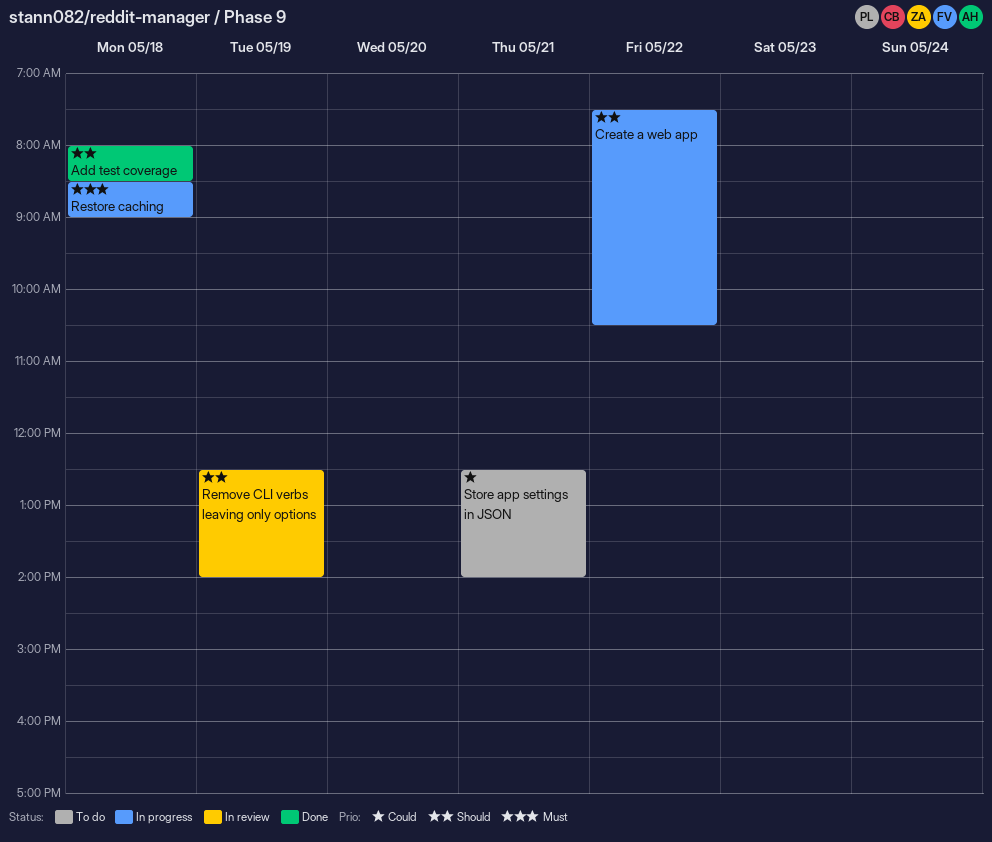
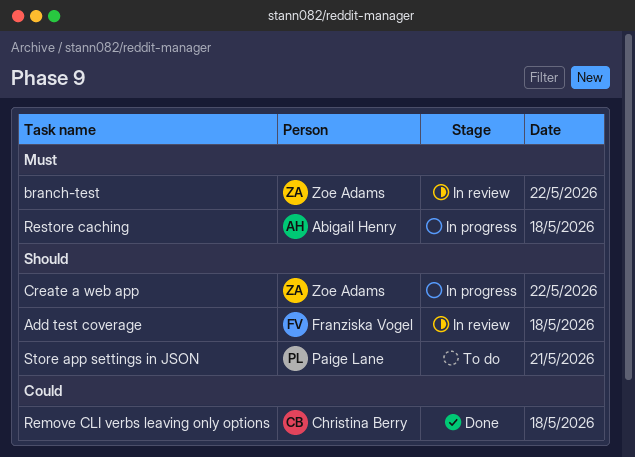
Add test coverage, status: Done -> In review
branch-test: none -> present
Remove CLI verbs leaving only options, status: In review -> Done
Remove CLI verbs leaving only options, priority: Should -> Could
Remove CLI verbs leaving only options, day: May 19 -> May 18
Store app settings in JSON, priority: Could -> Should

